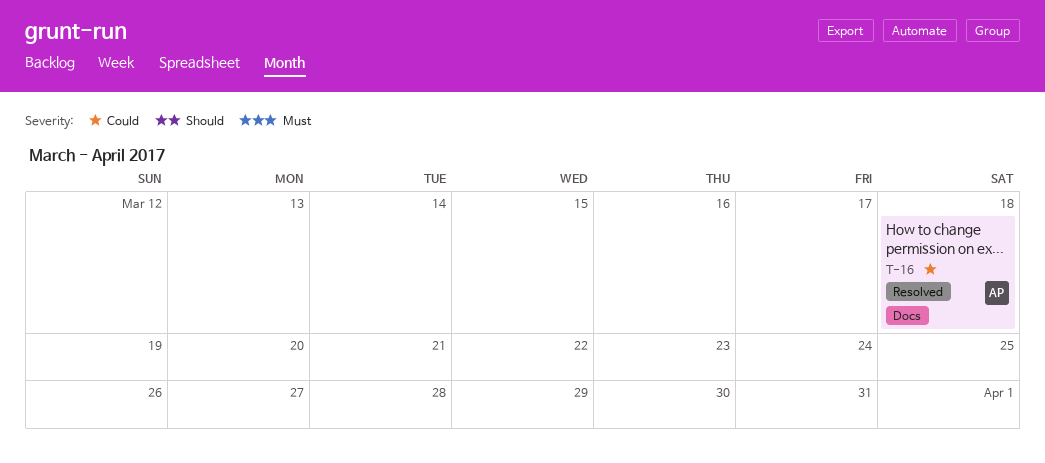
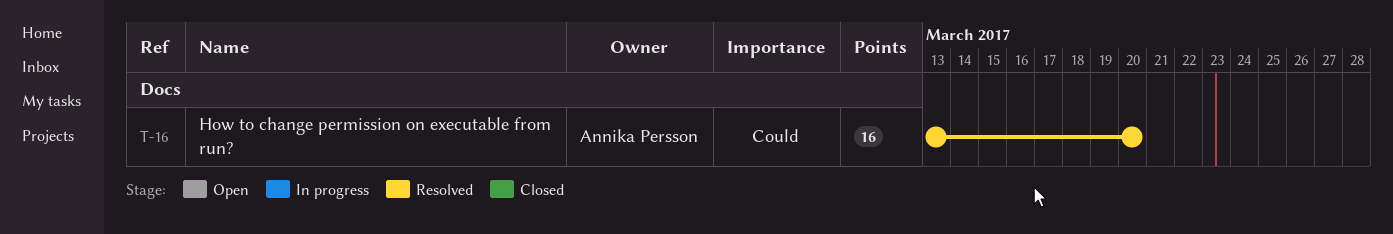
T-16, due: Mar 18 -> Mar 20

